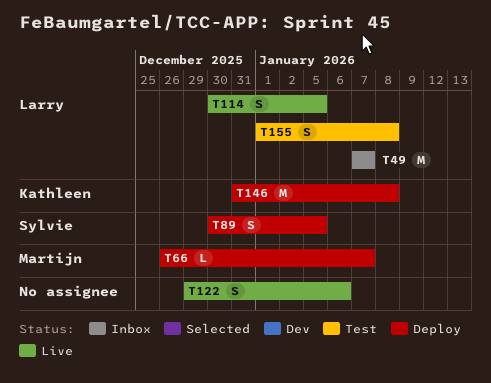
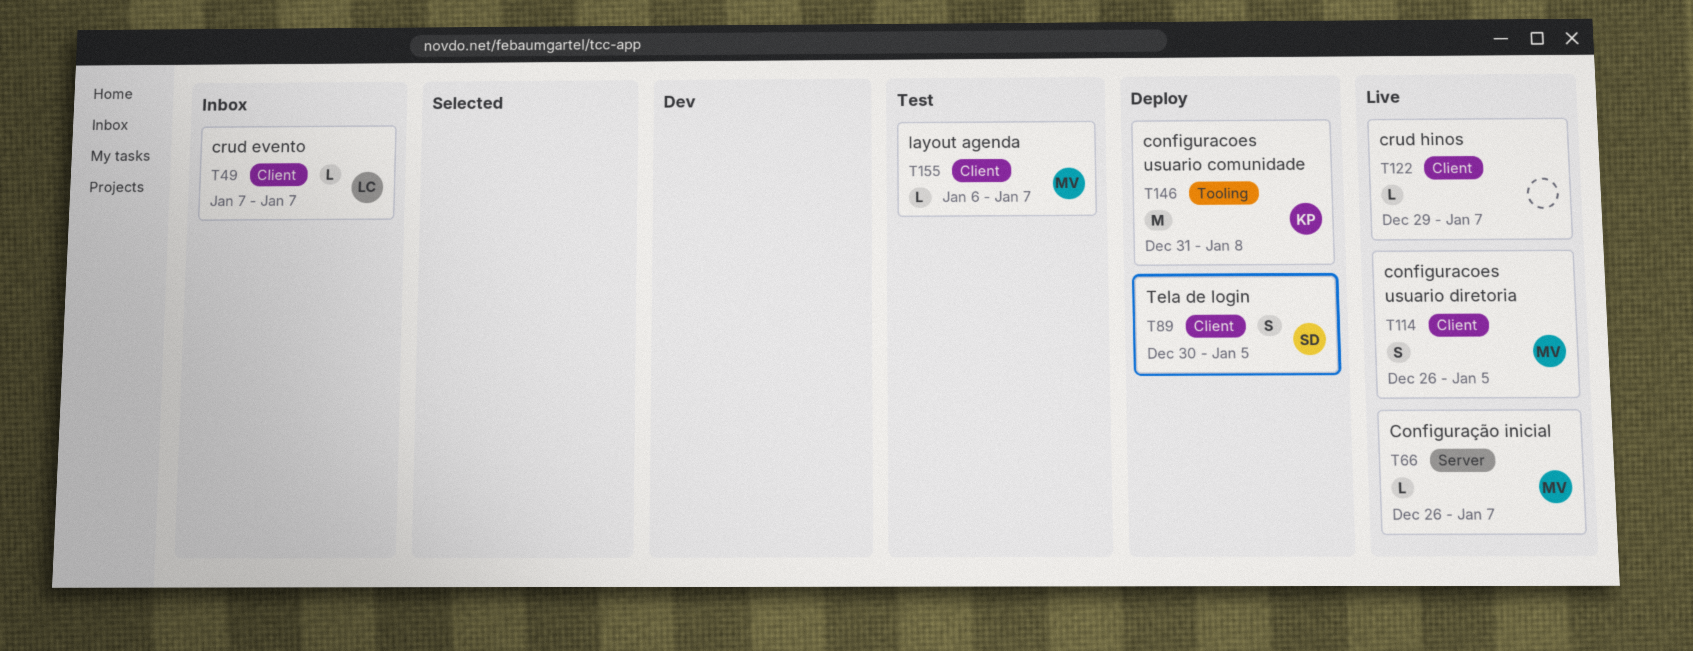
T49, estimate: M -> L
T66, status: Deploy -> Live
T114, owner: Larry -> Martijn
T114, start: Dec 30 -> Dec 26
T122, estimate: S -> L
T122, due: Jan 6 -> Jan 7
T155, owner: Larry -> Martijn
T155, estimate: S -> L
T155, start: Jan 1 -> Jan 6
T155, due: Jan 8 -> Jan 7

